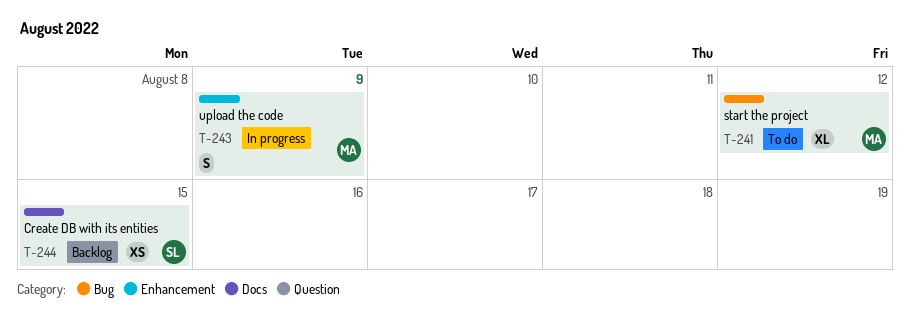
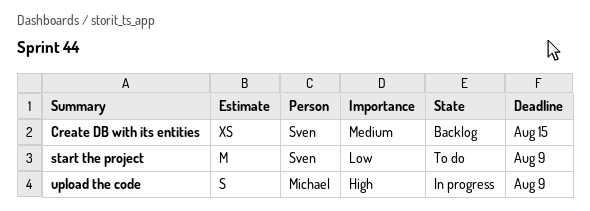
start the project, owner: Michael -> Sven
start the project, estimate: XL -> M
start the project, due: Aug 12 -> Aug 9

